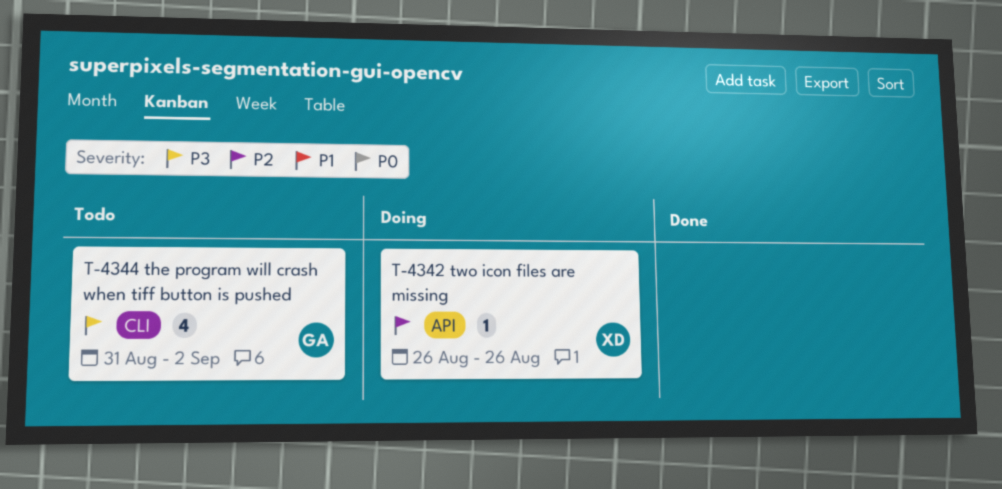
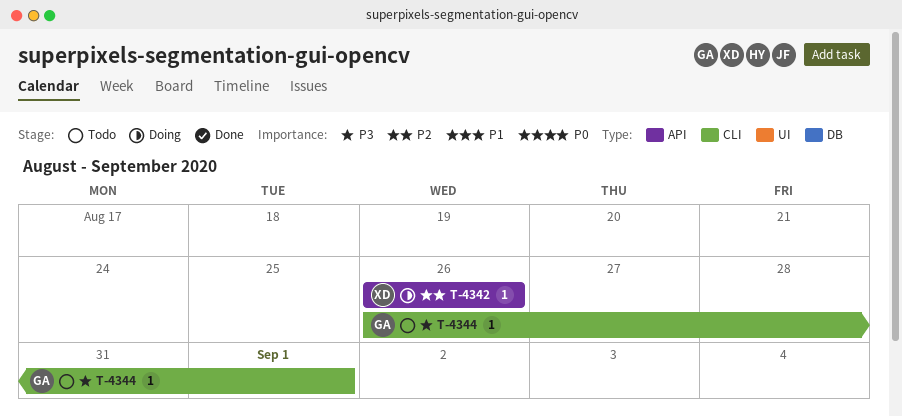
T-4344, estimate: 4 -> 1
T-4344, start: Aug 31 -> Aug 26
T-4344, due: Sep 2 -> Sep 1

